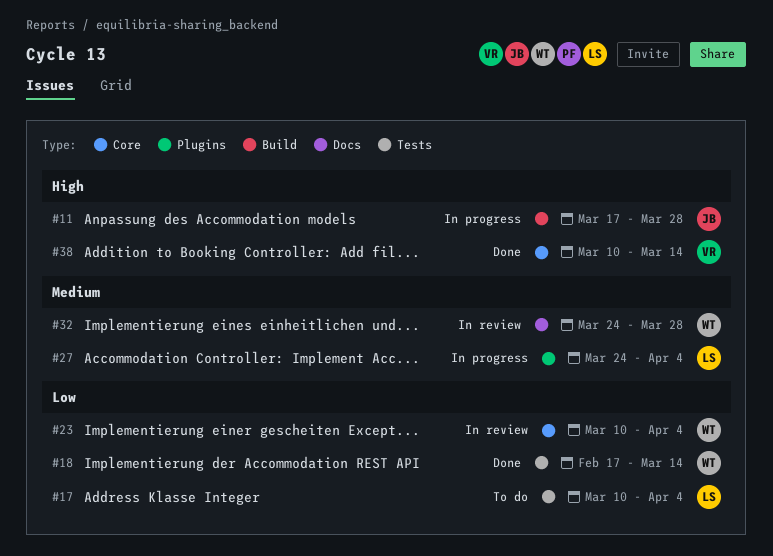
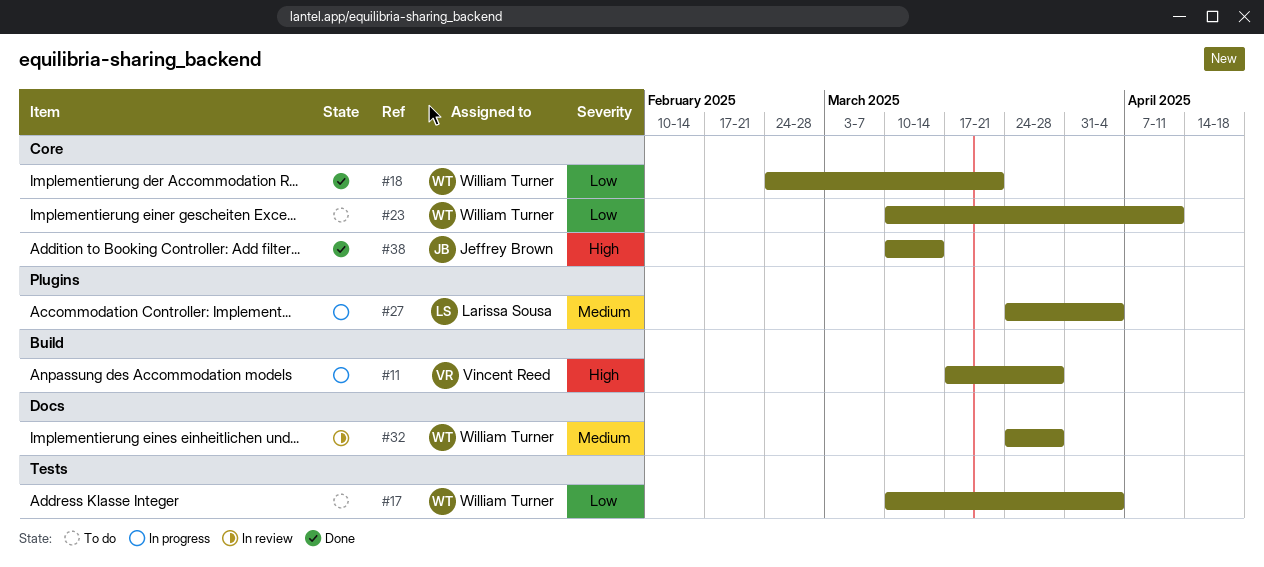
#11, owner: Jeffrey Brown -> Vincent Reed
#17, owner: Larissa Sousa -> William Turner
#18, label: Tests -> Core
#18, start: Feb 17 -> Feb 24
#18, due: Mar 14 -> Mar 21
#23, status: In review -> To do
#23, due: Apr 4 -> Apr 11
#38, owner: Vincent Reed -> Jeffrey Brown

